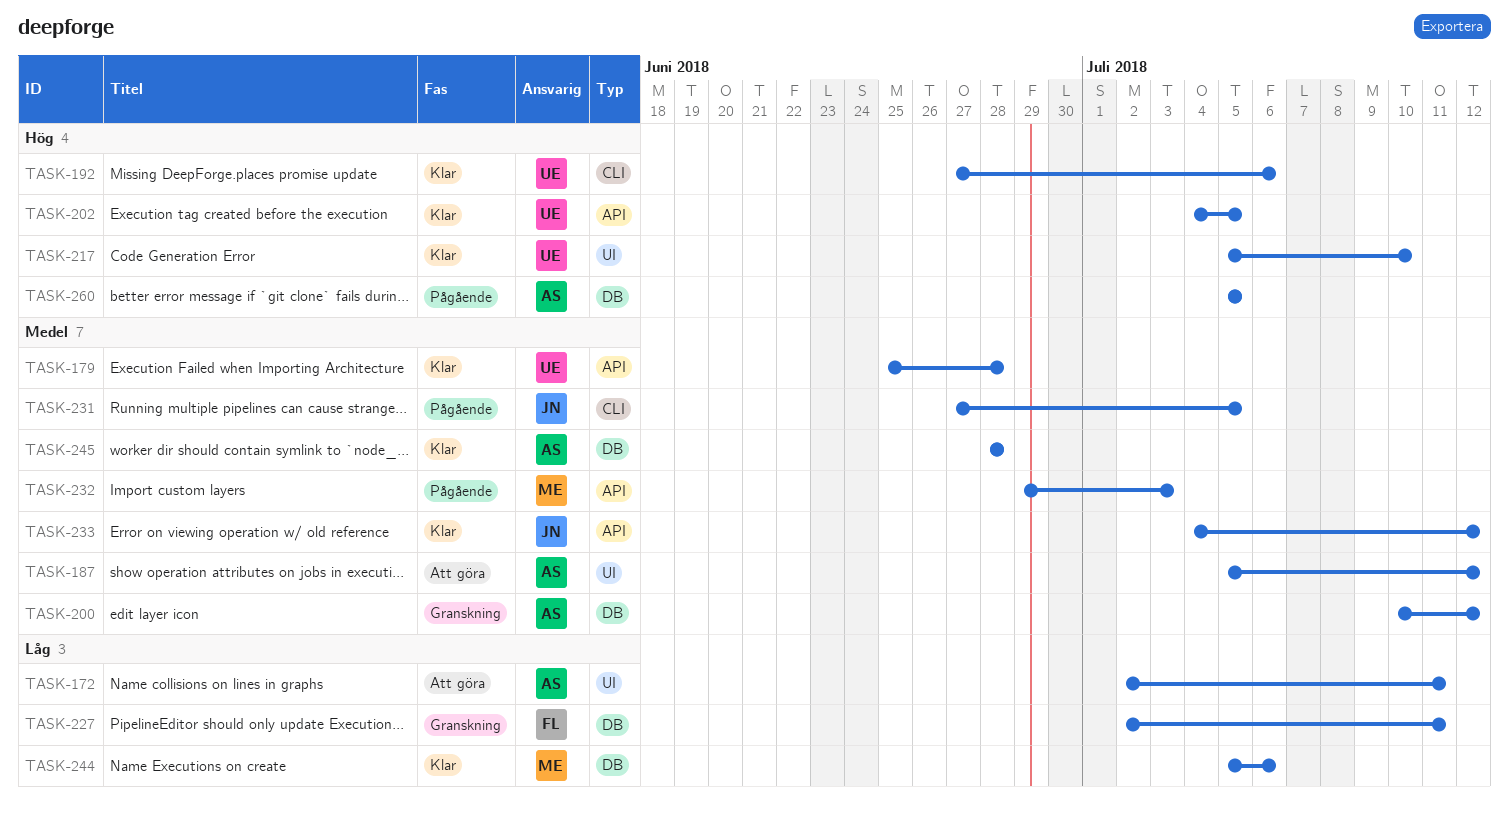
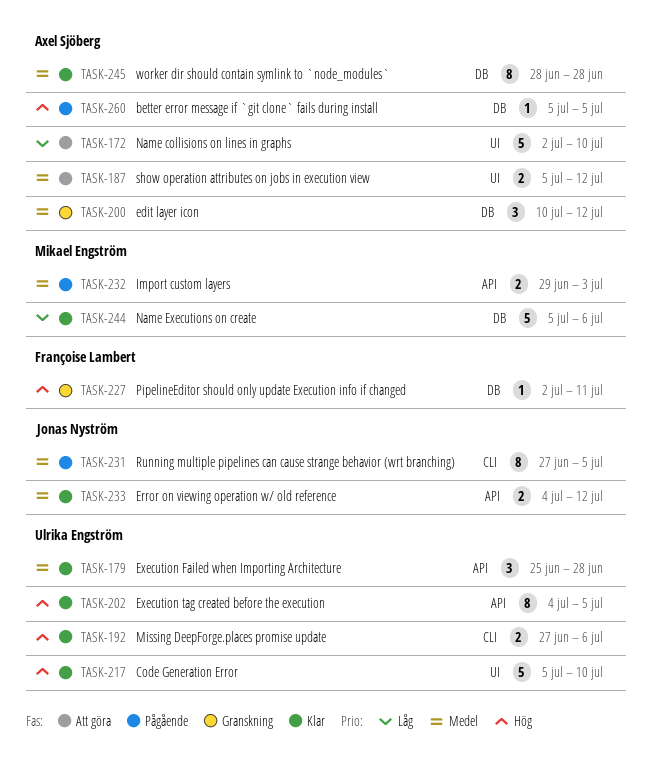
TASK-172, due: Jul 11 -> Jul 10
TASK-227, priority: Låg -> Hög

